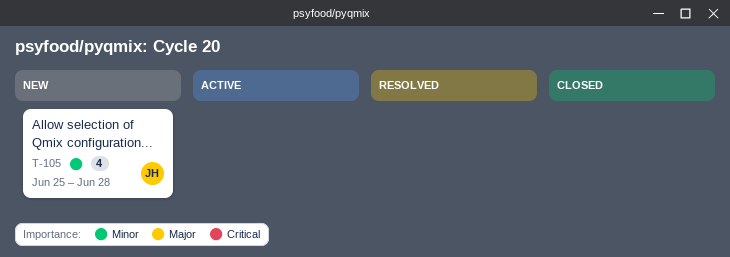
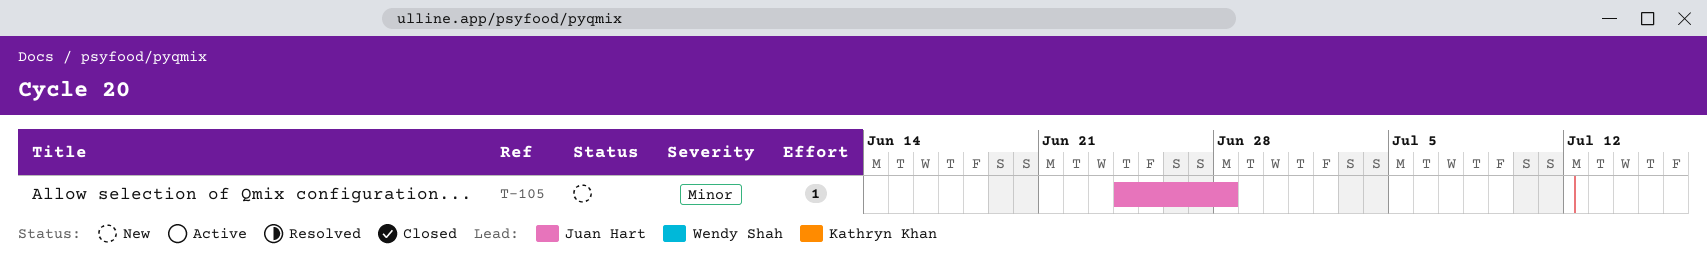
T-105, estimate: 4 -> 1
T-105, start: Jun 25 -> Jun 24

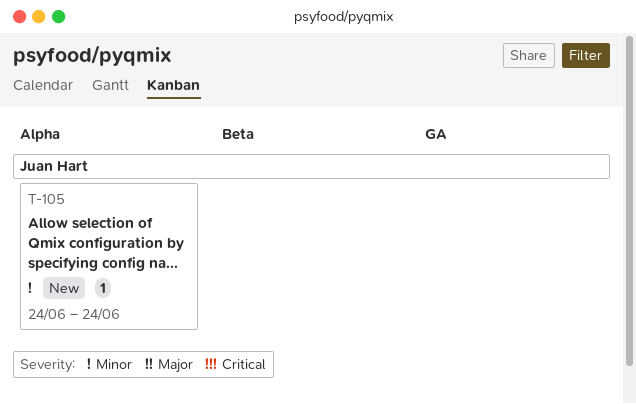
T-105, due: Jun 28 -> Jun 24

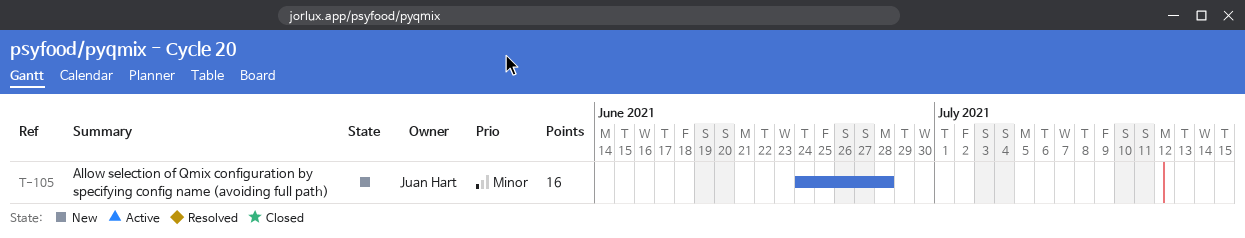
T-105, estimate: 1 -> 16
T-105, due: Jun 24 -> Jun 28

